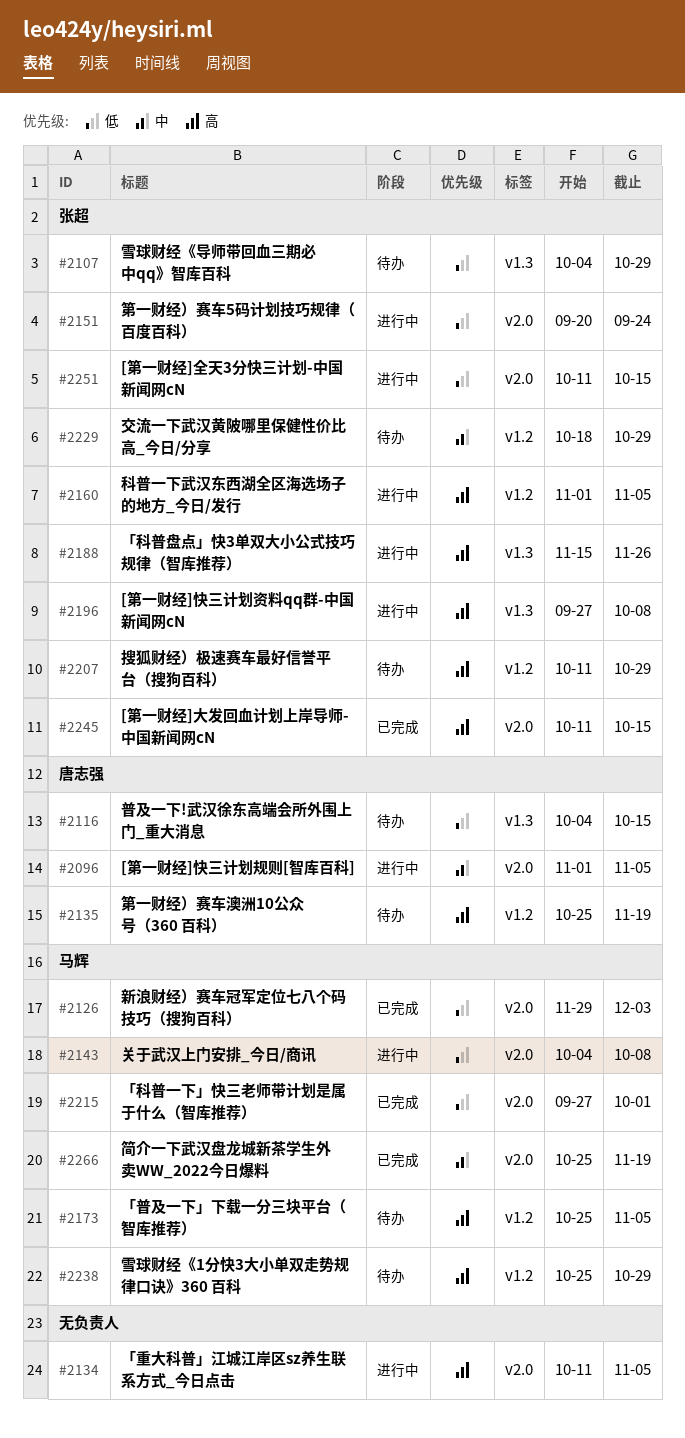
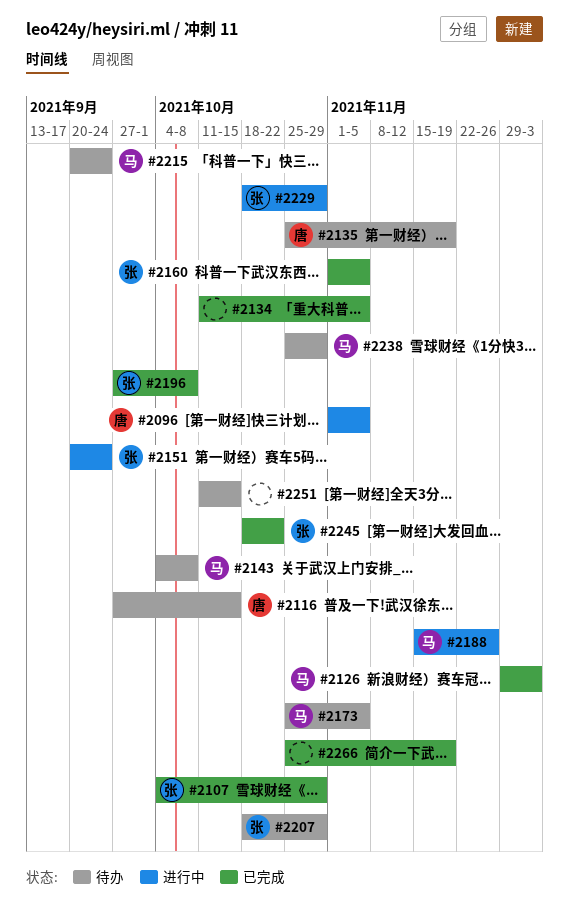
#2107, status: 待办 -> 已完成
#2116, start: Oct 4 -> Sep 27
#2134, status: 进行中 -> 已完成
#2143, status: 进行中 -> 待办
#2160, status: 进行中 -> 已完成
#2188, owner: 张超 -> 马辉
#2196, status: 进行中 -> 已完成
#2207, start: Oct 11 -> Oct 18
#2215, status: 已完成 -> 待办
#2215, start: Sep 27 -> Sep 20
#2215, due: Oct 1 -> Sep 24
#2229, status: 待办 -> 进行中
#2245, start: Oct 11 -> Oct 18
#2245, due: Oct 15 -> Oct 22
#2251, status: 进行中 -> 待办
#2251, owner: 张超 -> none
#2266, owner: 马辉 -> none

